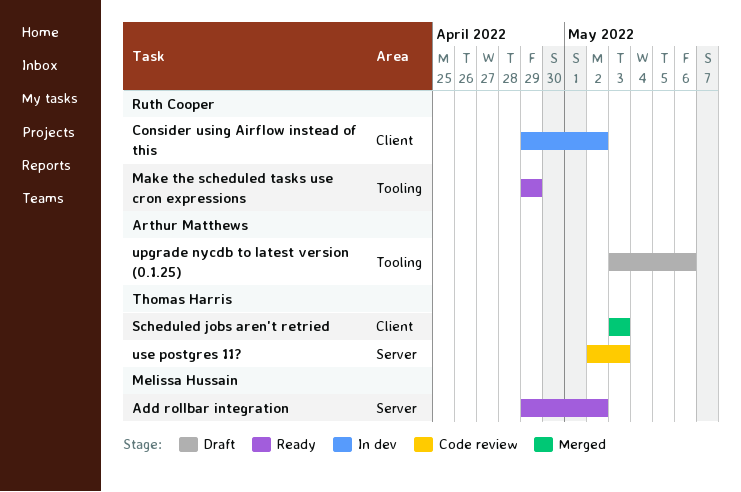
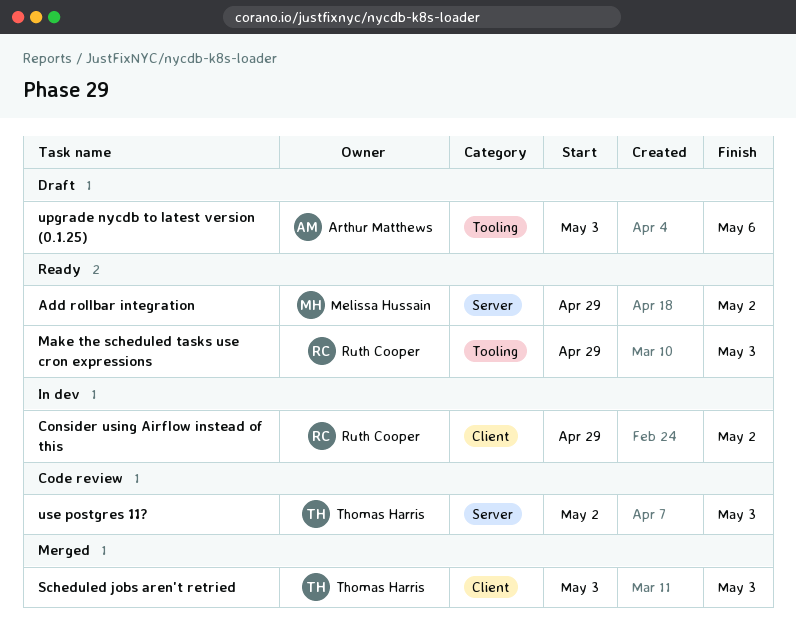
Make the scheduled tasks use cron expressions, due: Apr 29 -> May 3

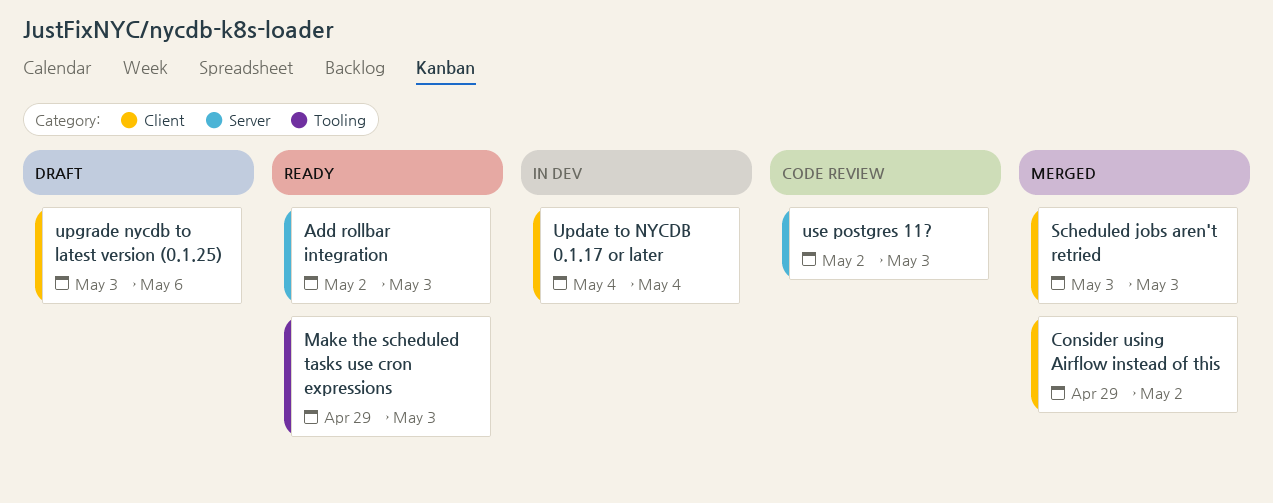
Add rollbar integration, start: Apr 29 -> May 2
Add rollbar integration, due: May 2 -> May 3
Consider using Airflow instead of this, status: In dev -> Merged
Update to NYCDB 0.1.17 or later: none -> present
upgrade nycdb to latest version (0.1.25), label: Tooling -> Client

